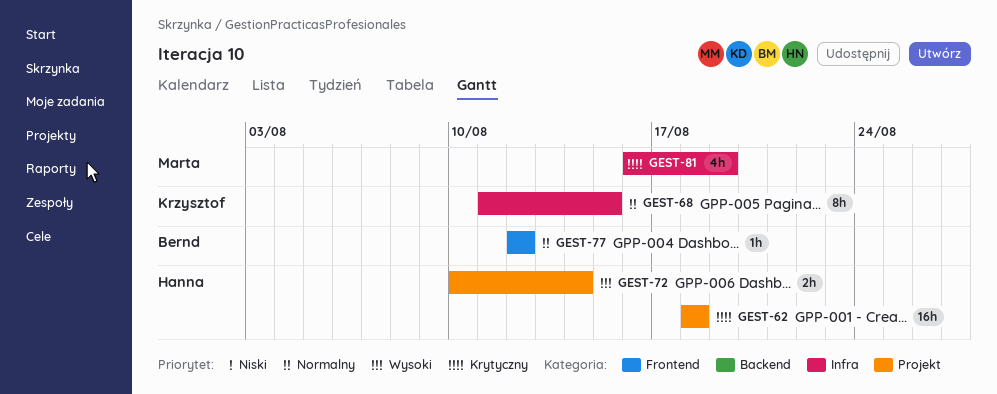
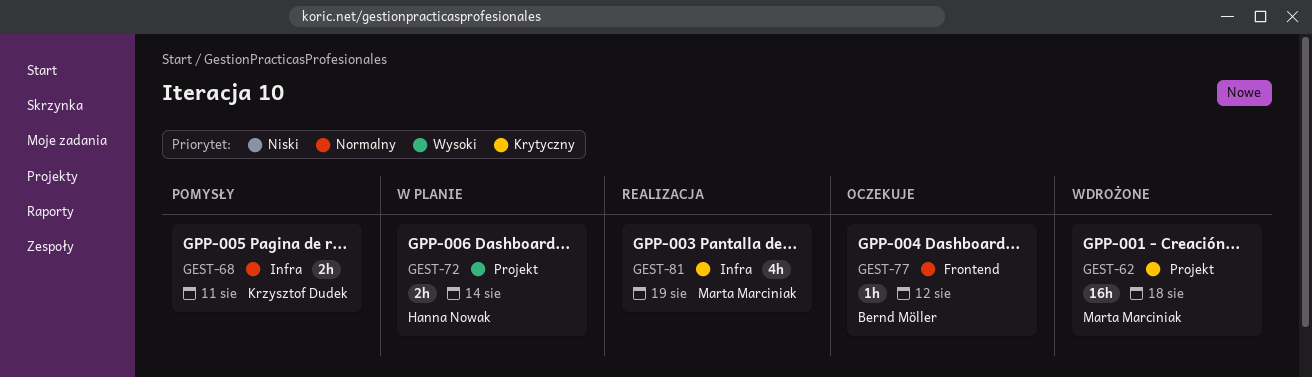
GEST-62, owner: Hanna Nowak -> Marta Marciniak
GEST-68, estimate: 8h -> 2h
GEST-68, due: Aug 15 -> Aug 11

